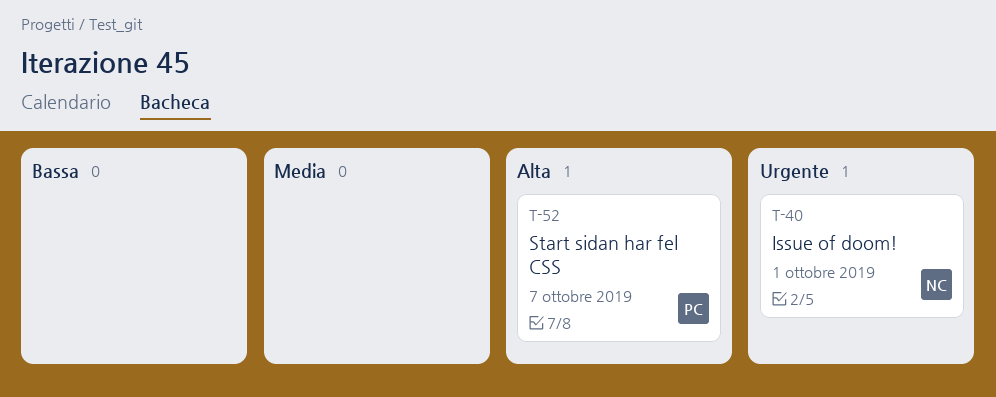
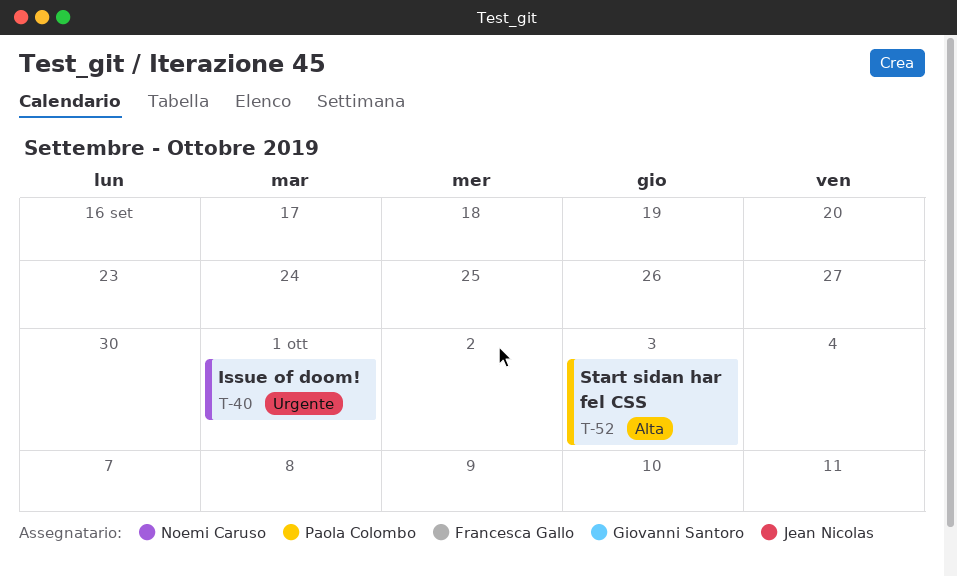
T-52, due: Oct 7 -> Oct 3

